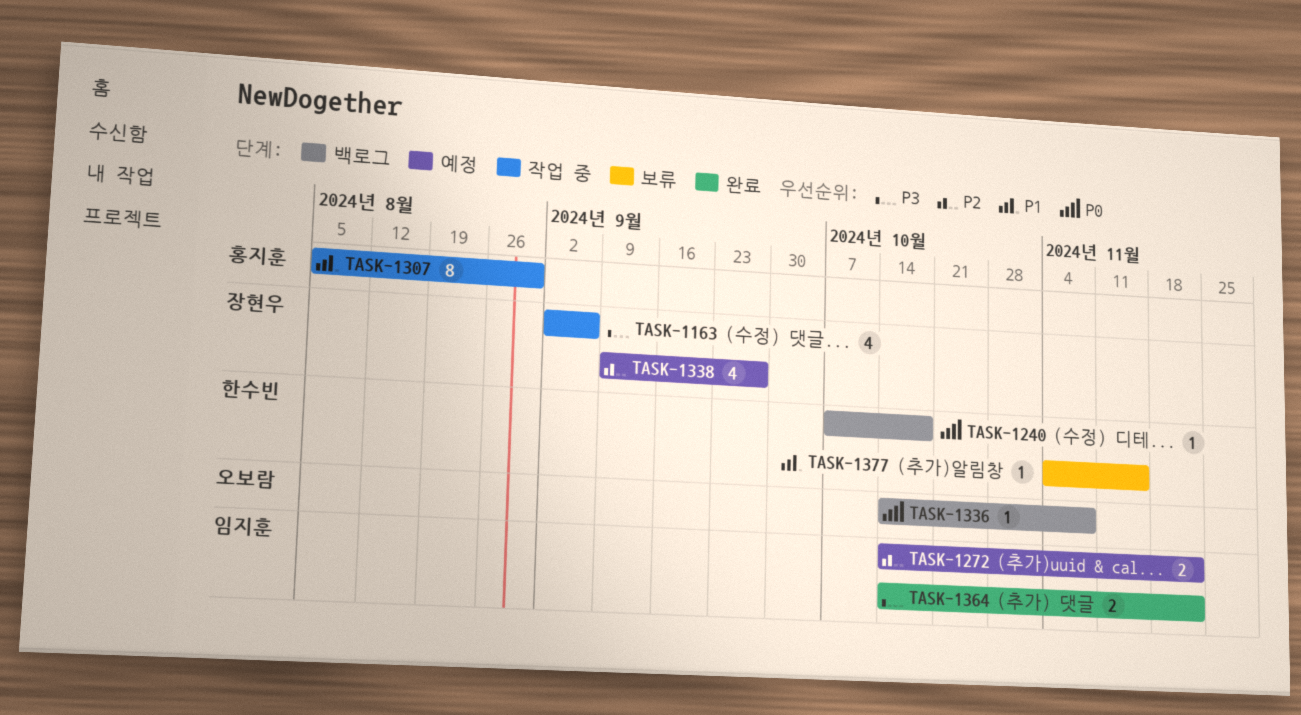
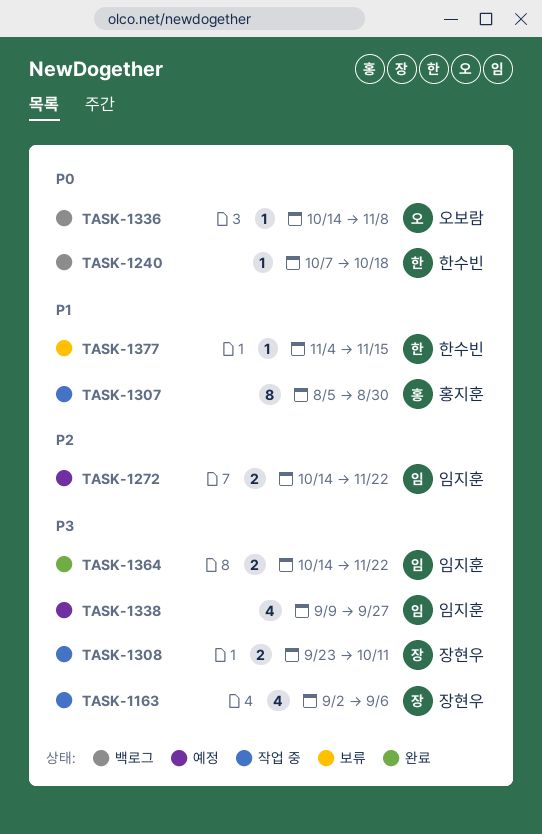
TASK-1308: none -> present
TASK-1338, owner: 장현우 -> 임지훈
TASK-1338, priority: P2 -> P3

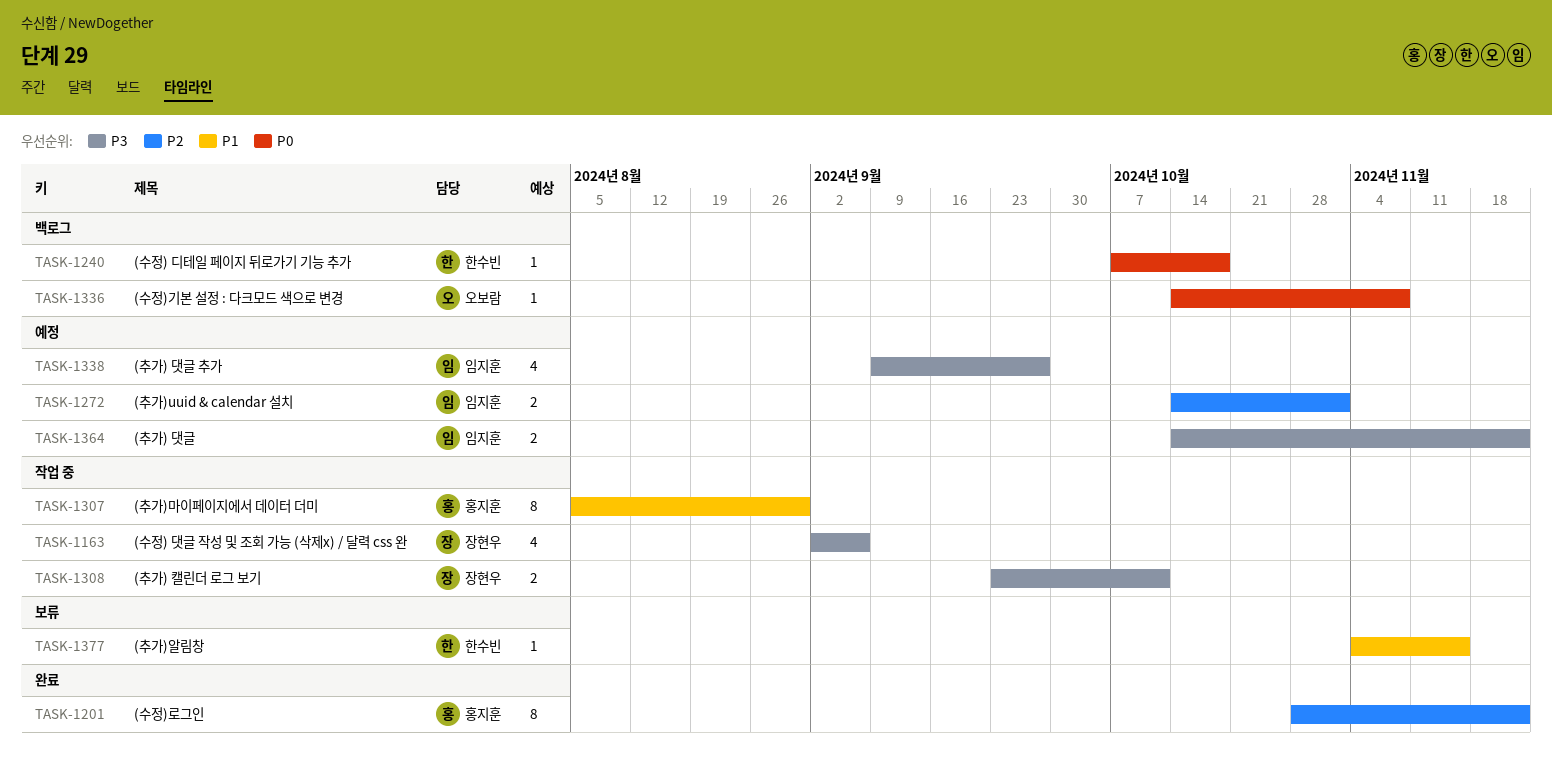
TASK-1201: none -> present
TASK-1272, due: Nov 22 -> Nov 1
TASK-1364, status: 완료 -> 예정

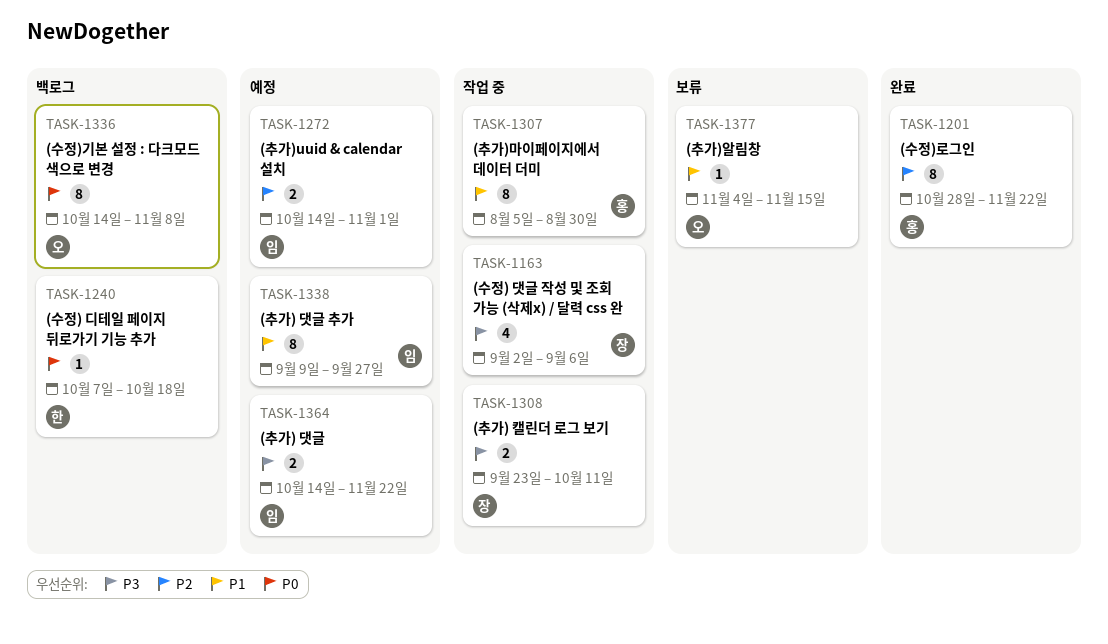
TASK-1336, estimate: 1 -> 8
TASK-1338, priority: P3 -> P1
TASK-1338, estimate: 4 -> 8
TASK-1377, owner: 한수빈 -> 오보람

